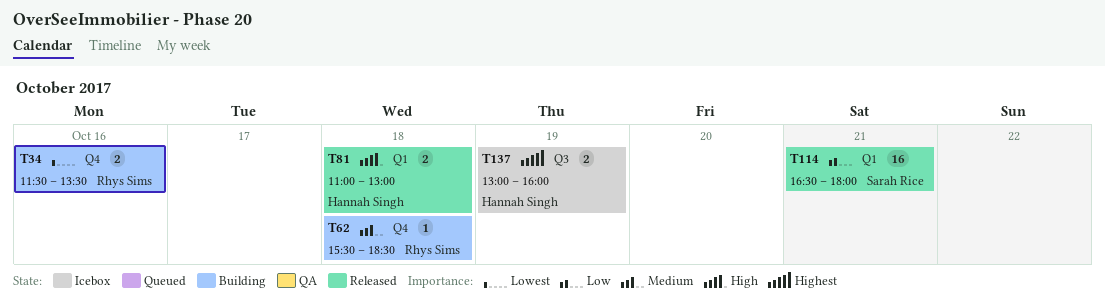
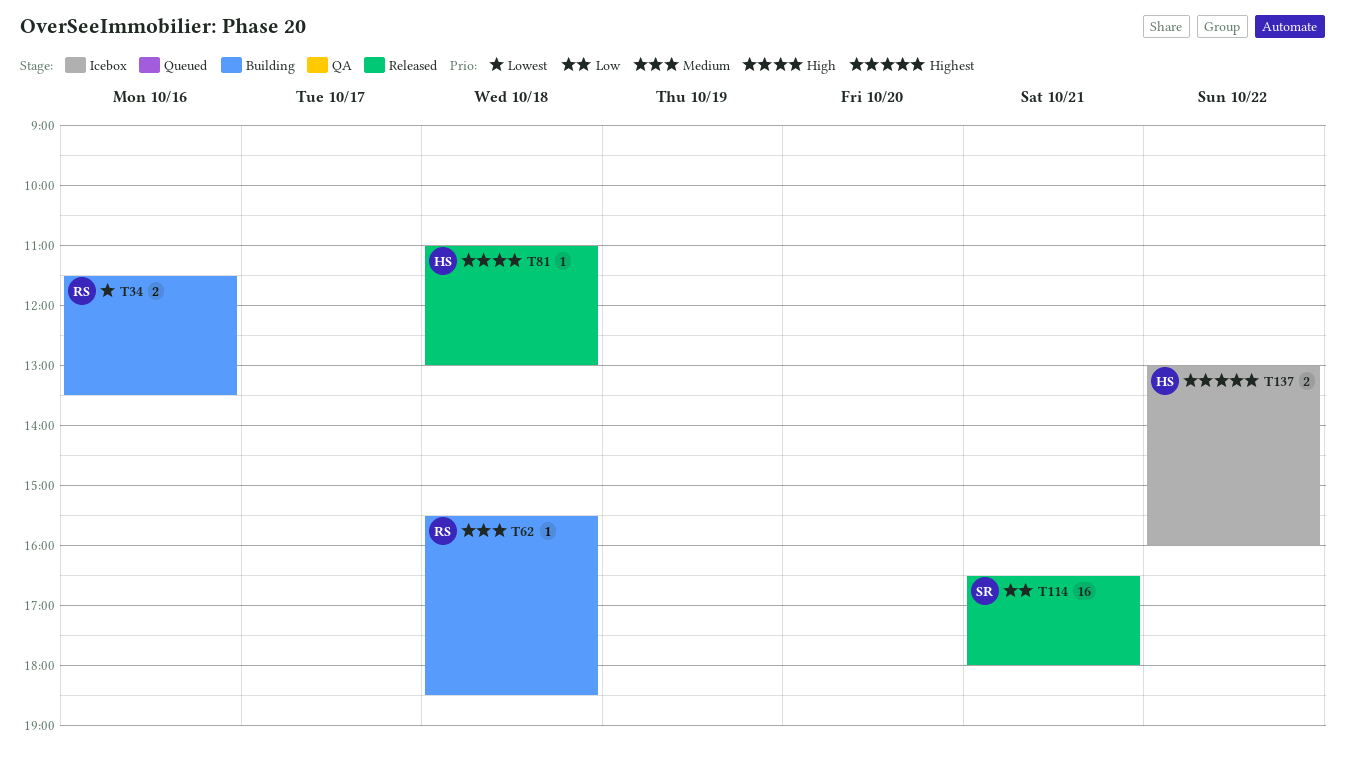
T81, estimate: 2 -> 1
T137, day: Oct 19 -> Oct 22

